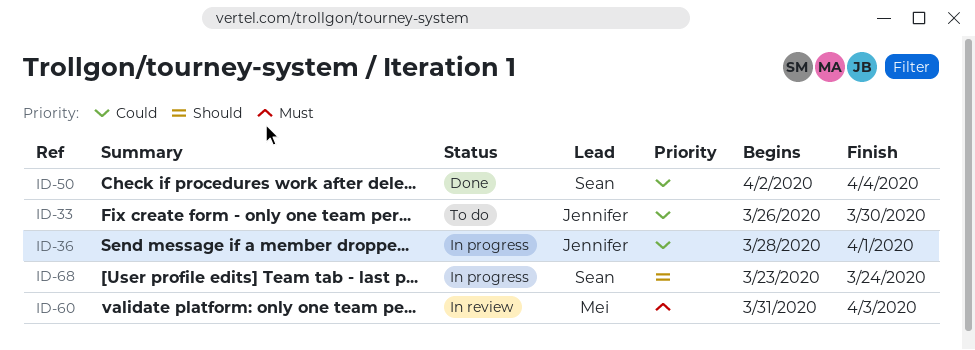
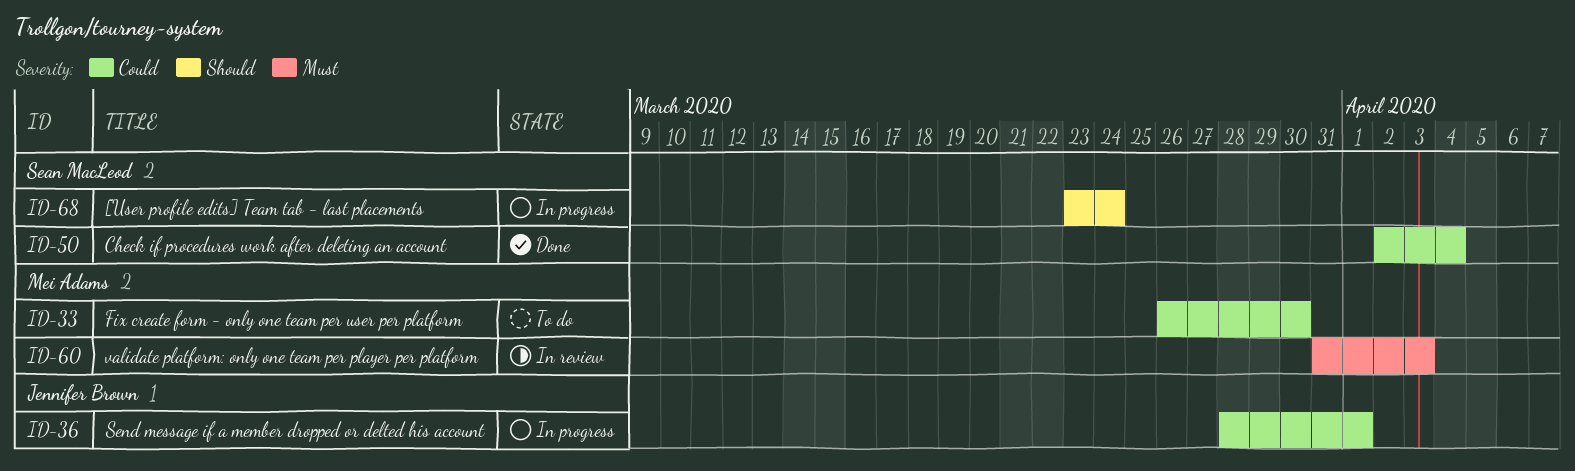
ID-33, owner: Jennifer Brown -> Mei Adams

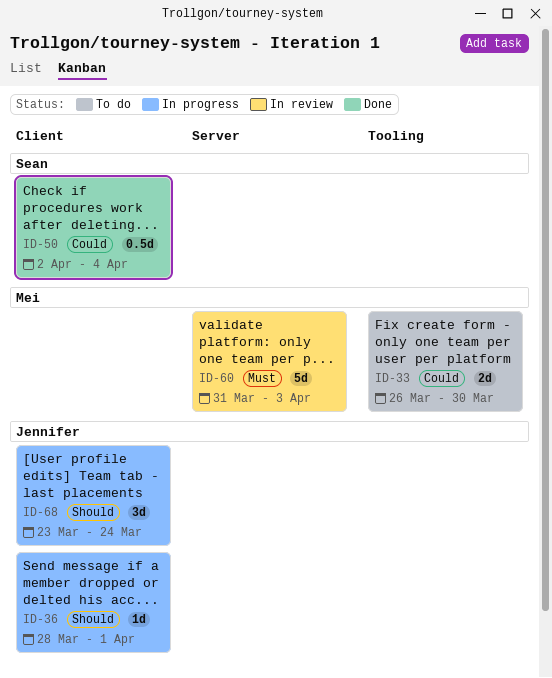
ID-36, priority: Could -> Should
ID-68, owner: Sean MacLeod -> Jennifer Brown

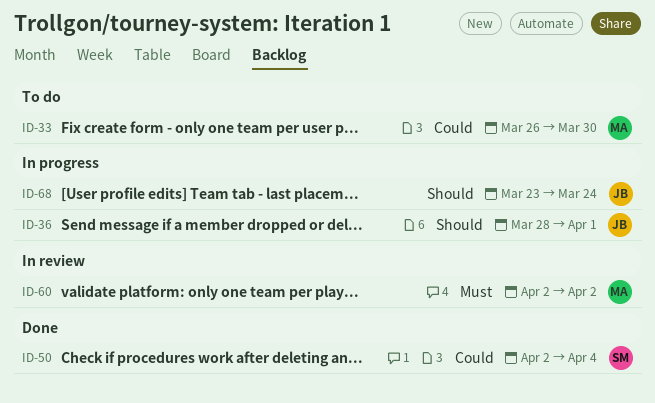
ID-60, start: Mar 31 -> Apr 2
ID-60, due: Apr 3 -> Apr 2

